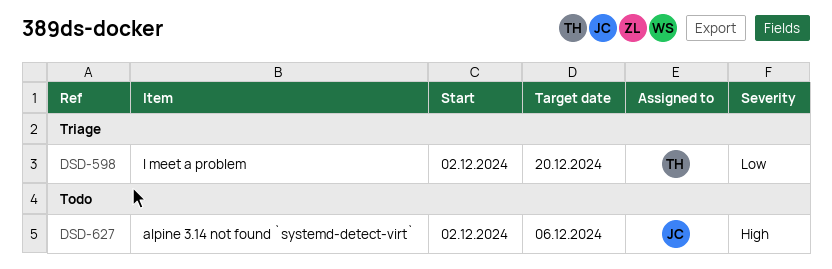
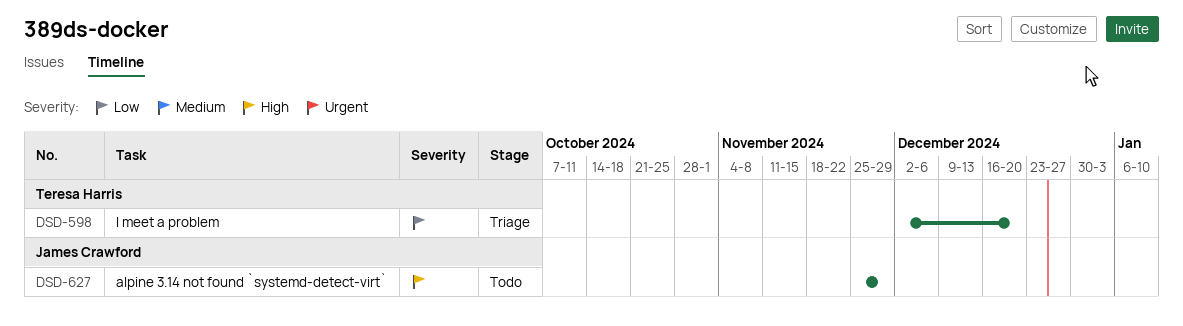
DSD-627, start: Dec 2 -> Nov 25
DSD-627, due: Dec 6 -> Nov 29

